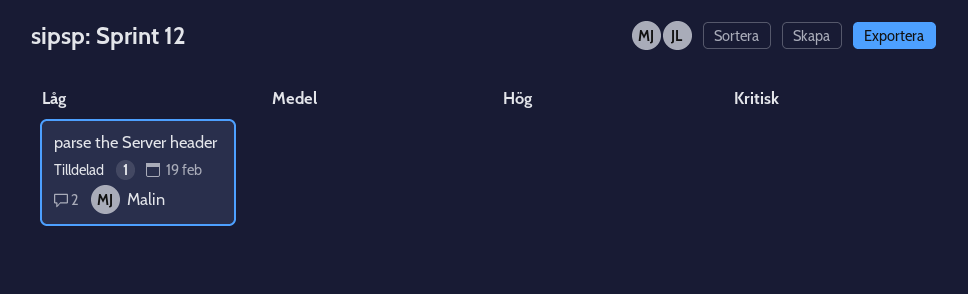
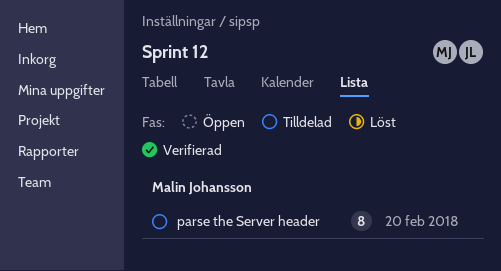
parse the Server header, estimate: 1 -> 8
parse the Server header, due: Feb 19 -> Feb 20

